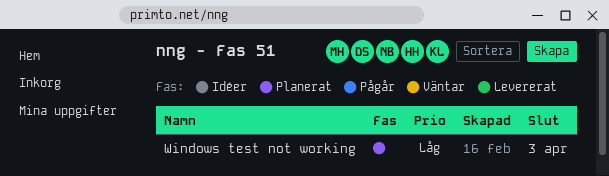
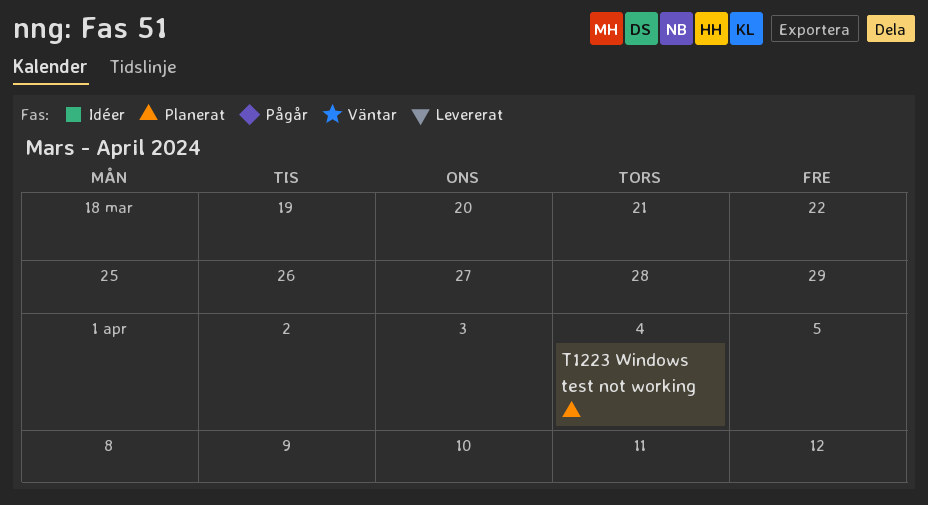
Windows test not working, due: Apr 3 -> Apr 4

